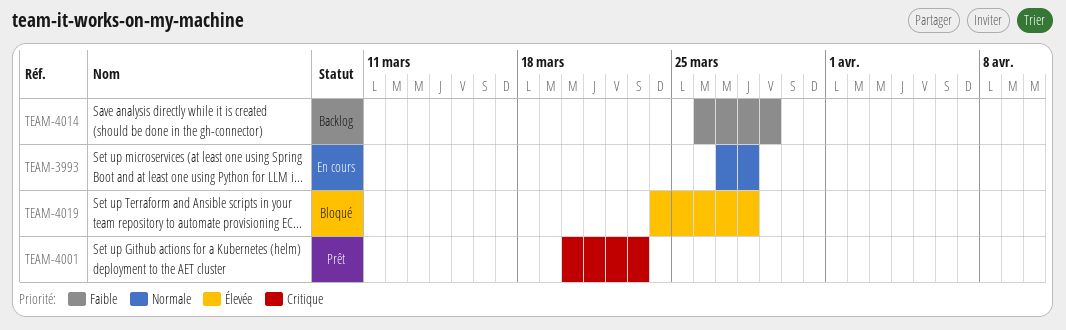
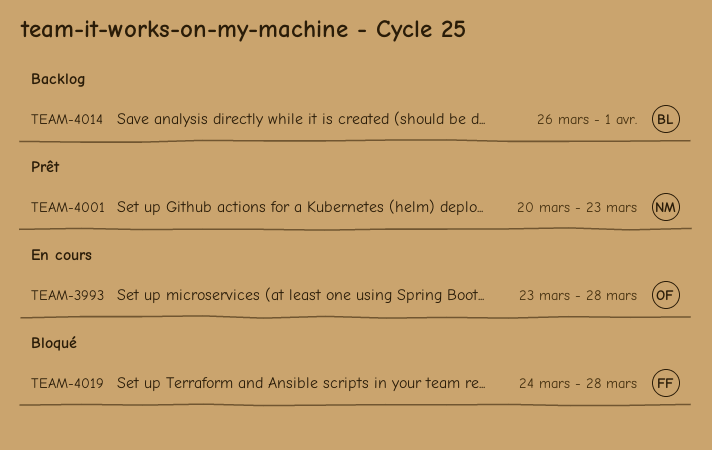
TEAM-3993, start: Mar 27 -> Mar 23
TEAM-4014, due: Mar 29 -> Apr 1

